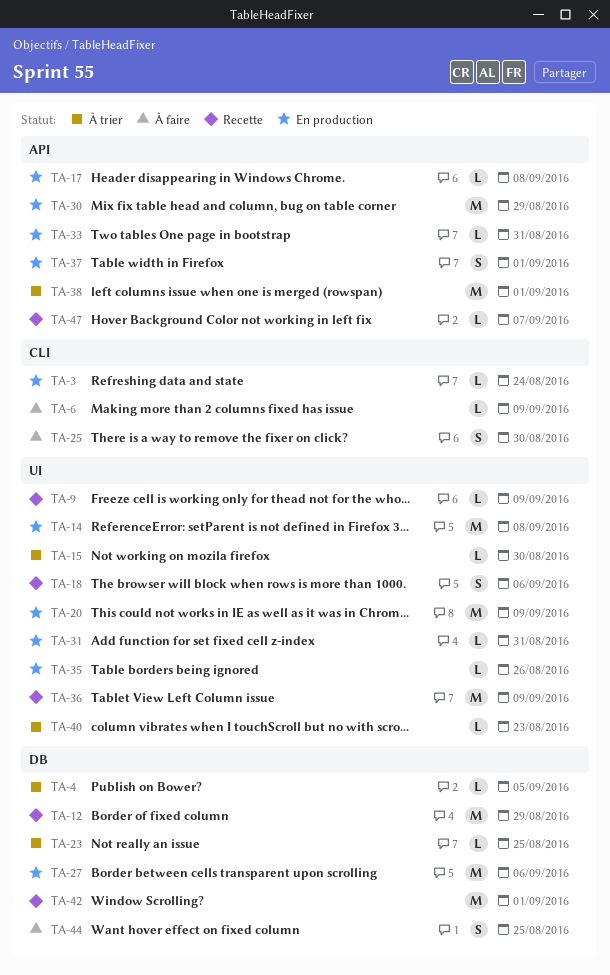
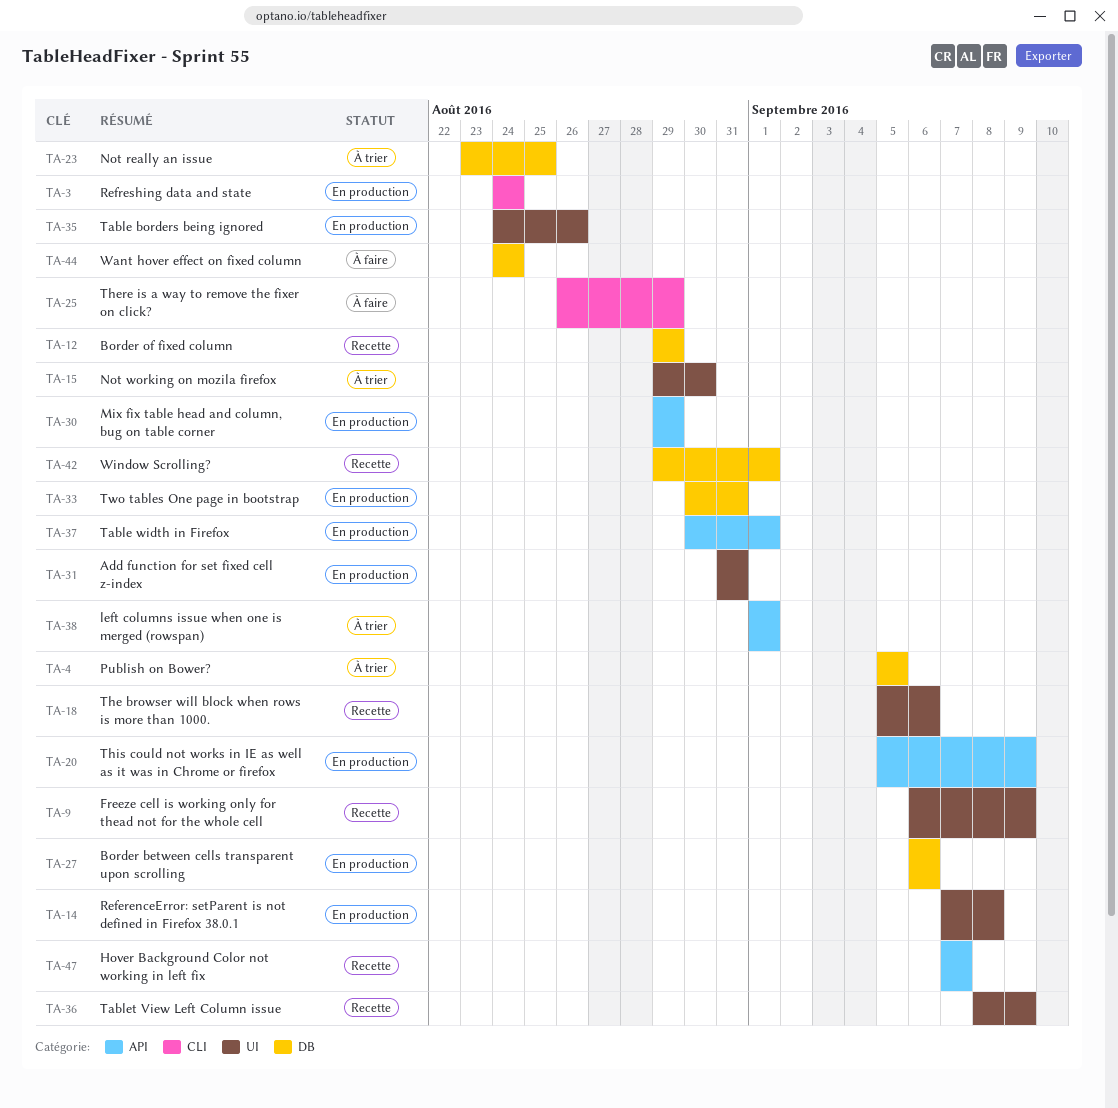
TA-6: present -> none
TA-17: present -> none
TA-20, label: UI -> API
TA-25, due: Aug 30 -> Aug 29
TA-33, label: API -> DB
TA-40: present -> none
TA-44, due: Aug 25 -> Aug 24

